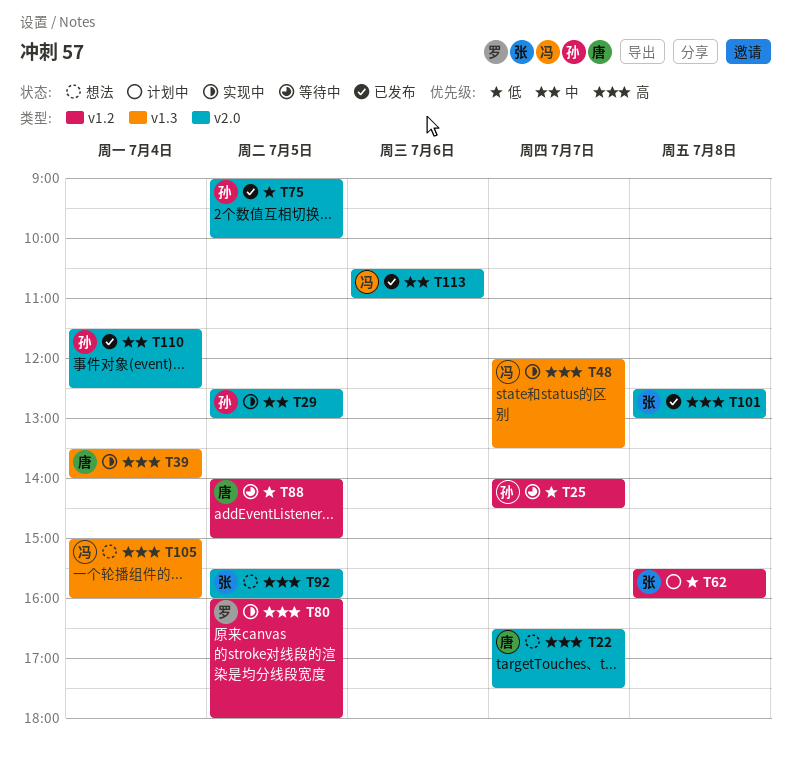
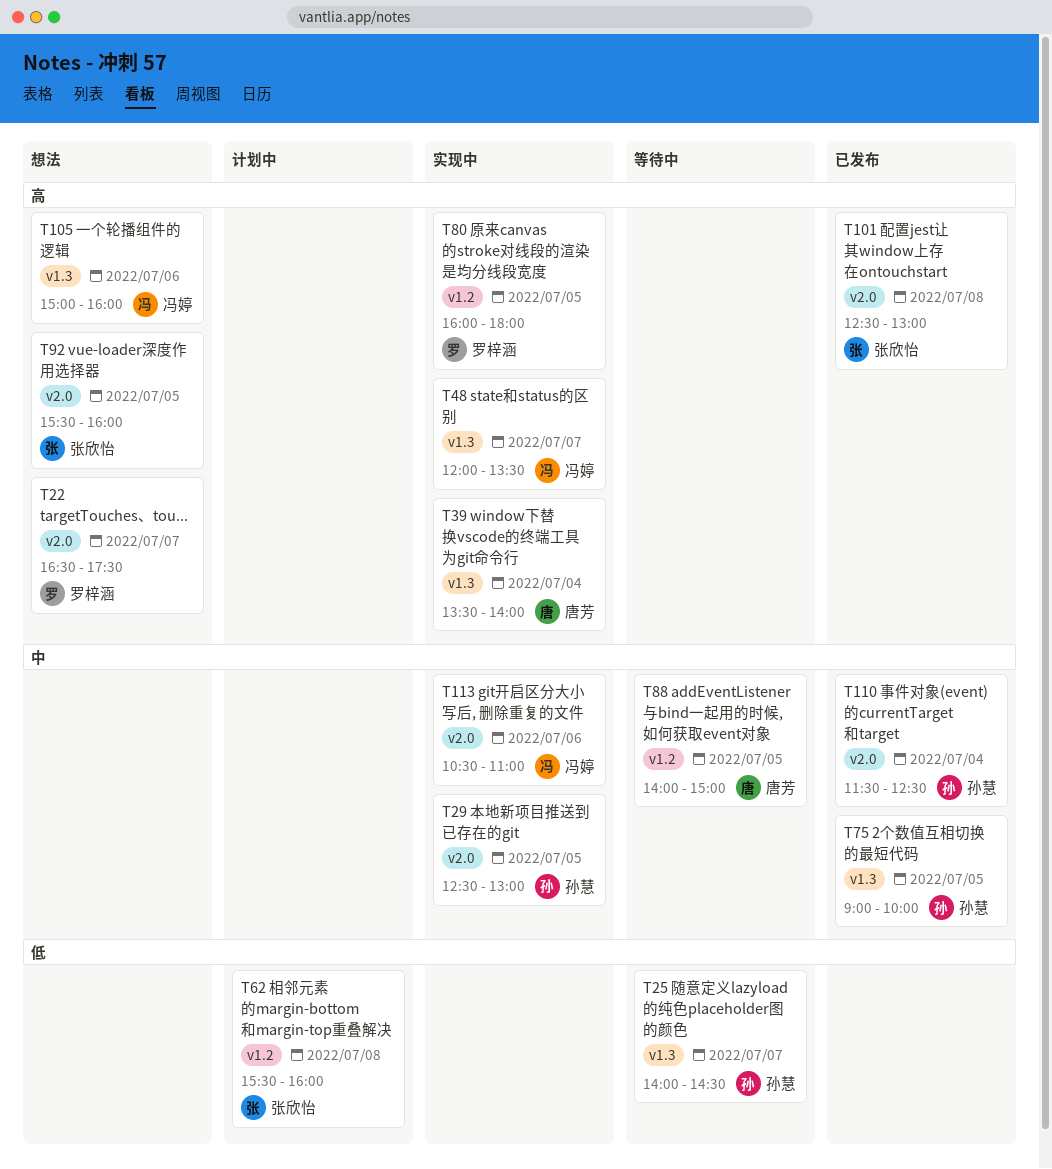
T22, owner: 唐芳 -> 罗梓涵
T25, label: v1.2 -> v1.3
T75, priority: 低 -> 中
T75, label: v2.0 -> v1.3
T88, priority: 低 -> 中
T105, day: Jul 4 -> Jul 6
T113, status: 已发布 -> 实现中

